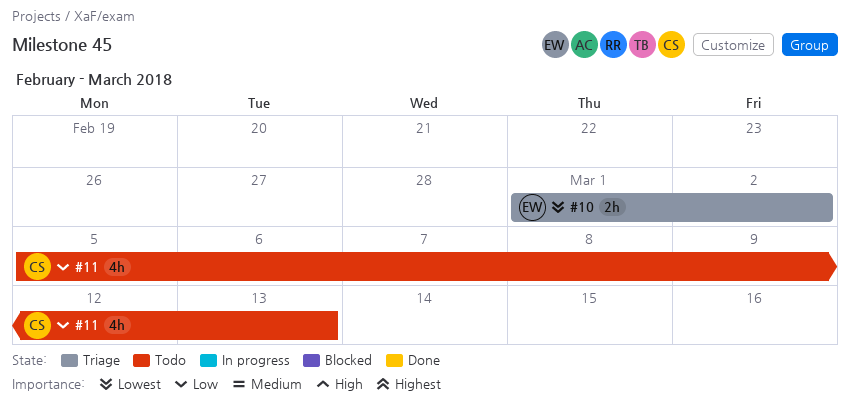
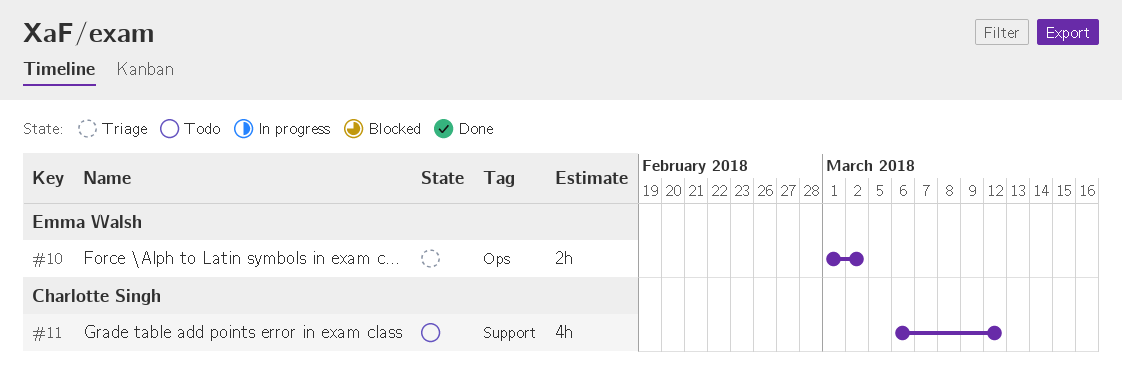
#11, start: Mar 5 -> Mar 6
#11, due: Mar 13 -> Mar 12

